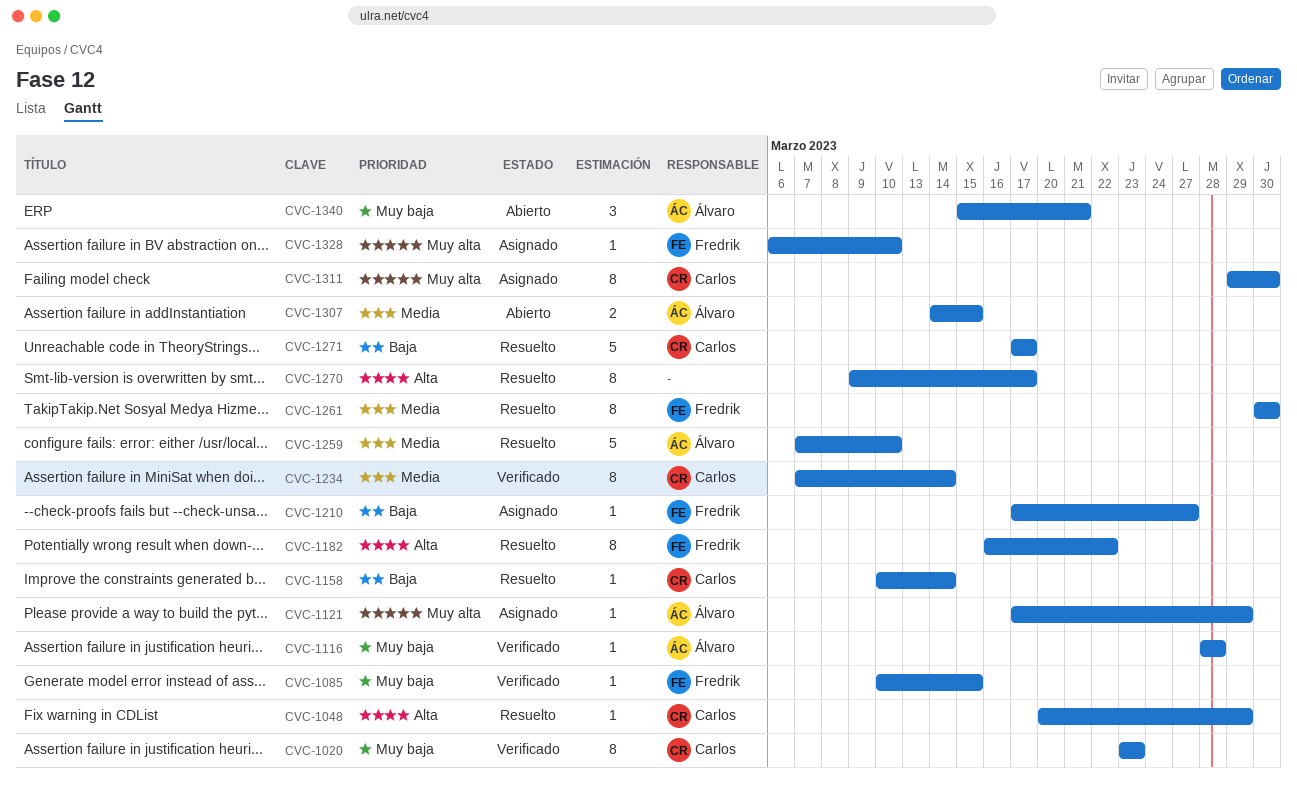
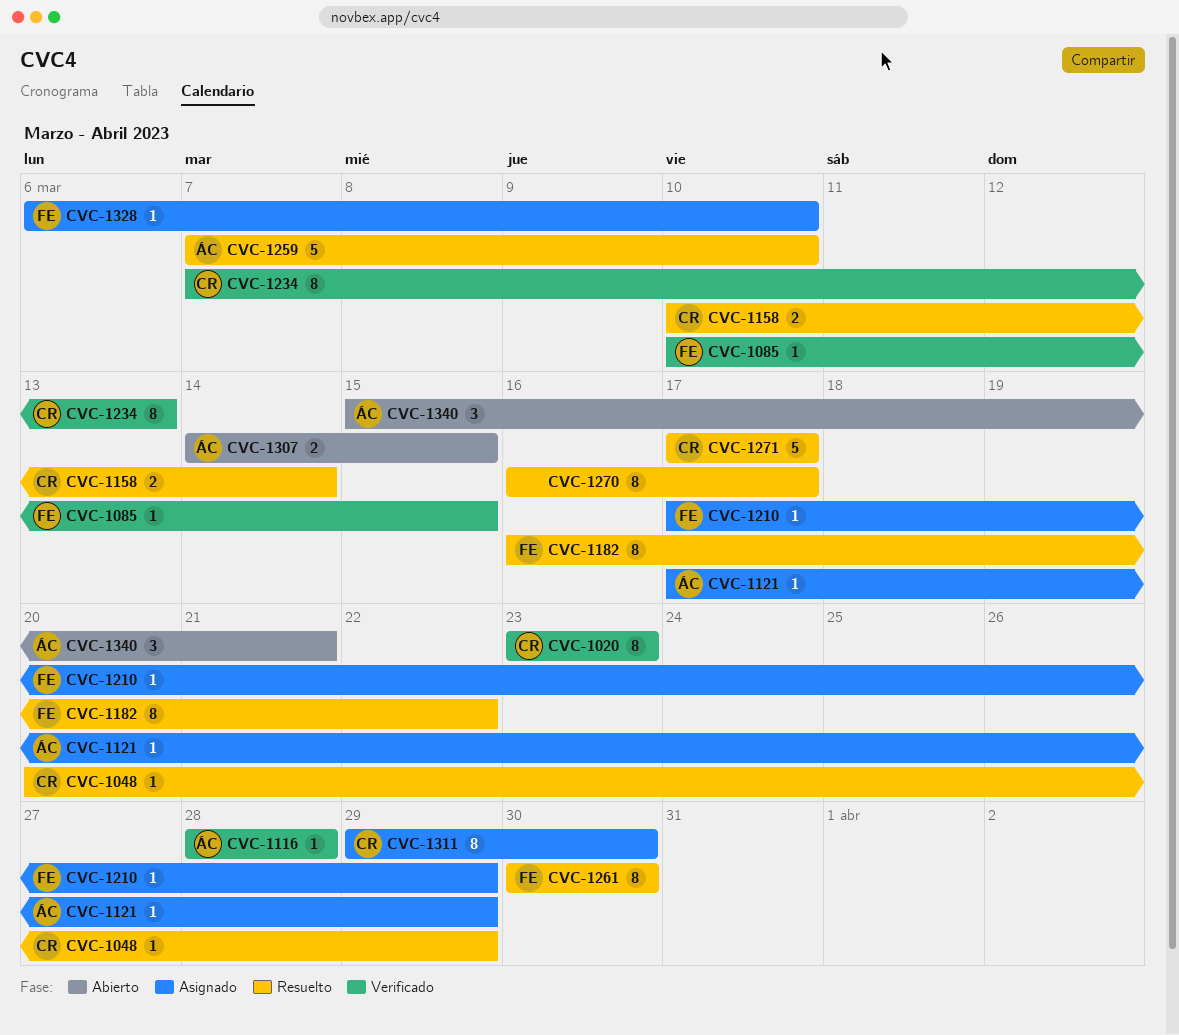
CVC-1158, estimate: 1 -> 2
CVC-1210, due: Mar 27 -> Mar 29
CVC-1234, due: Mar 14 -> Mar 13
CVC-1270, start: Mar 9 -> Mar 16

